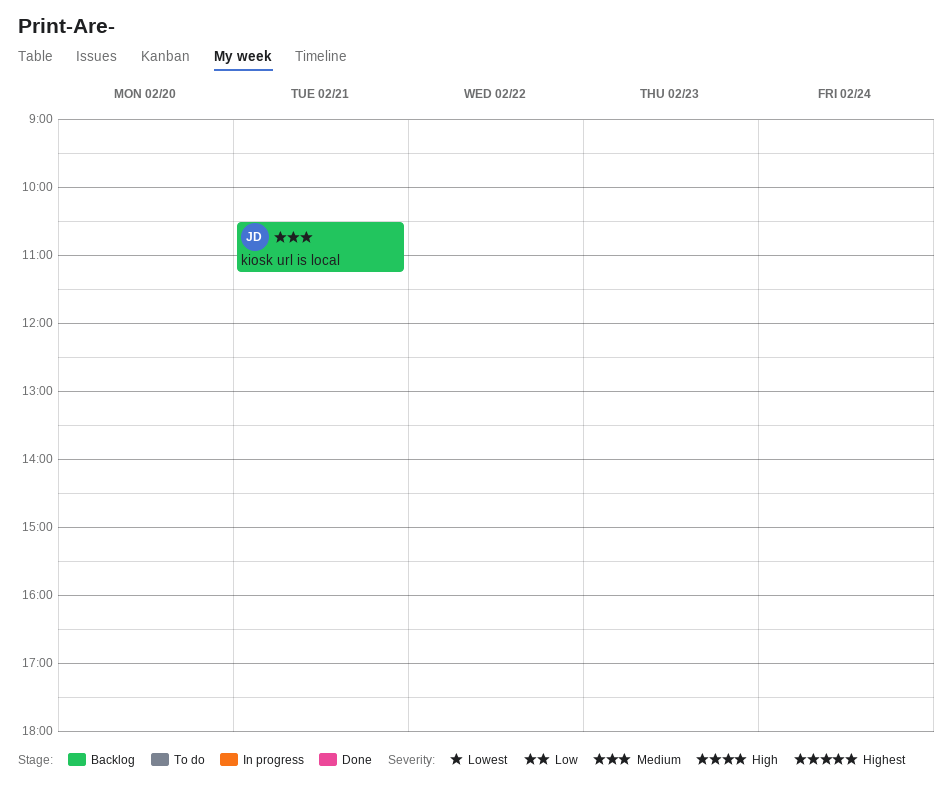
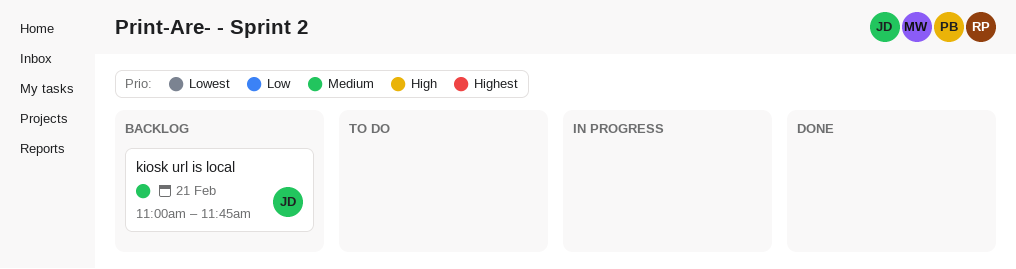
kiosk url is local, begins: 10:30 -> 11:00
kiosk url is local, ends: 11:15 -> 11:45

